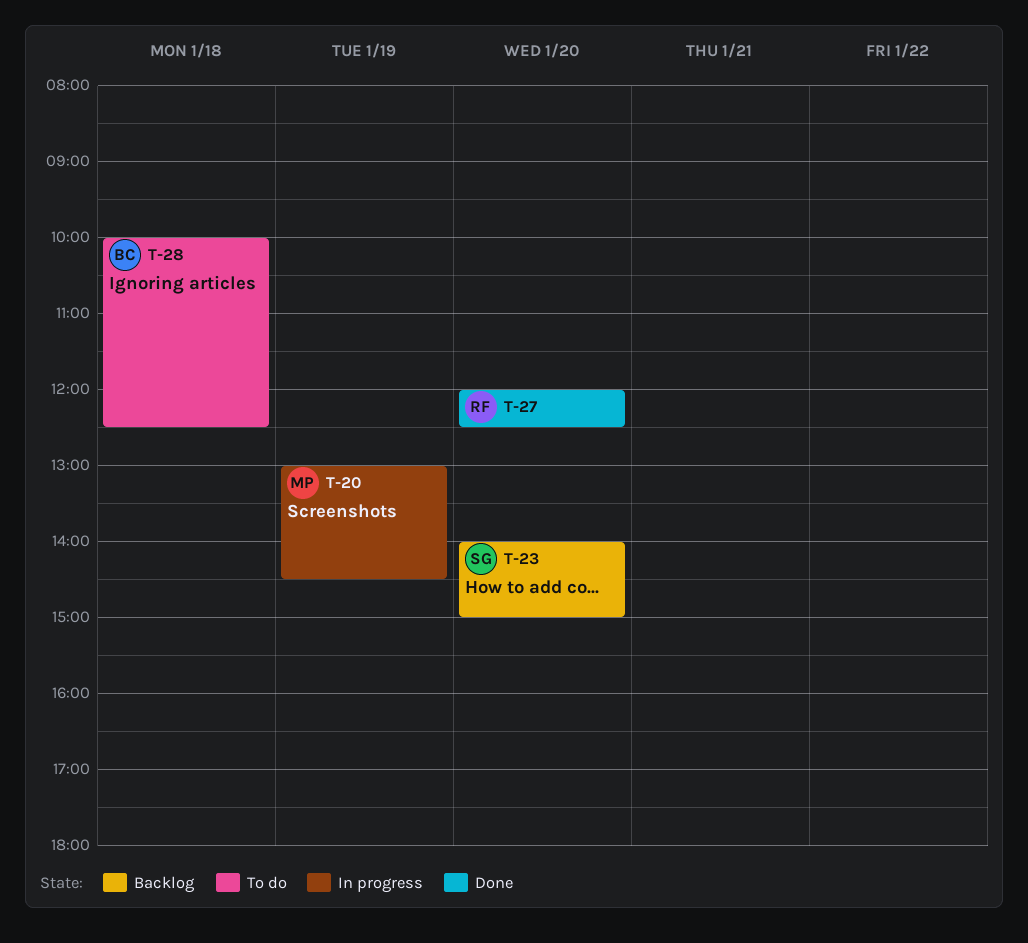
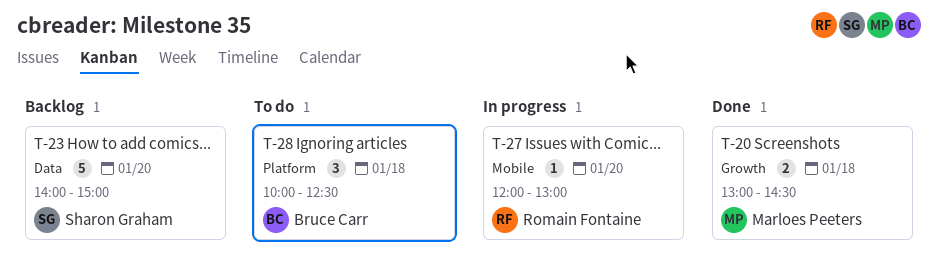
T-20, status: In progress -> Done
T-20, day: Jan 19 -> Jan 18
T-27, status: Done -> In progress
T-27, ends: 12:30 -> 13:00

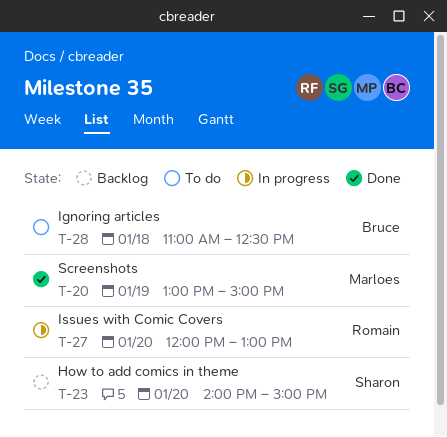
T-20, day: Jan 18 -> Jan 19
T-20, ends: 14:30 -> 15:00
T-28, begins: 10:00 -> 11:00

